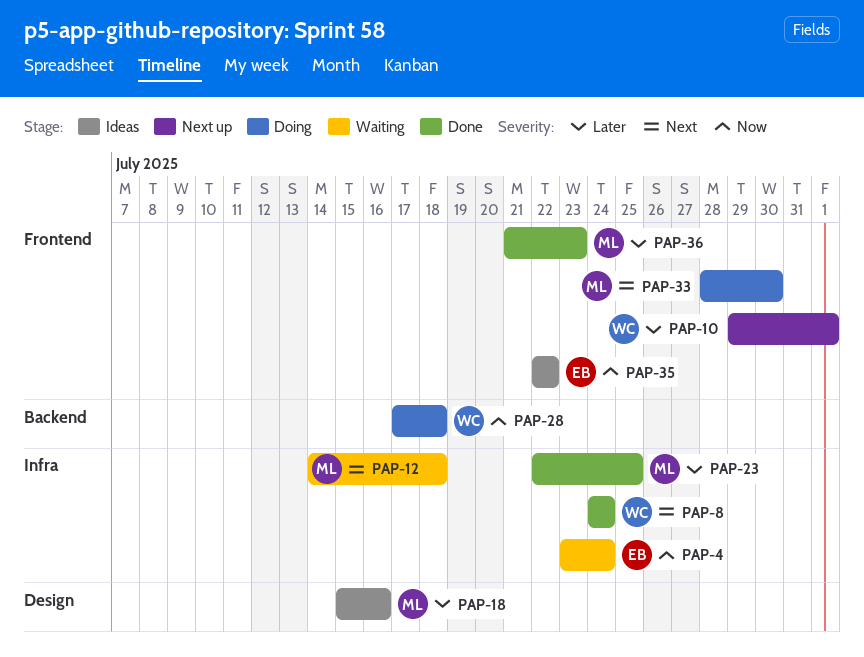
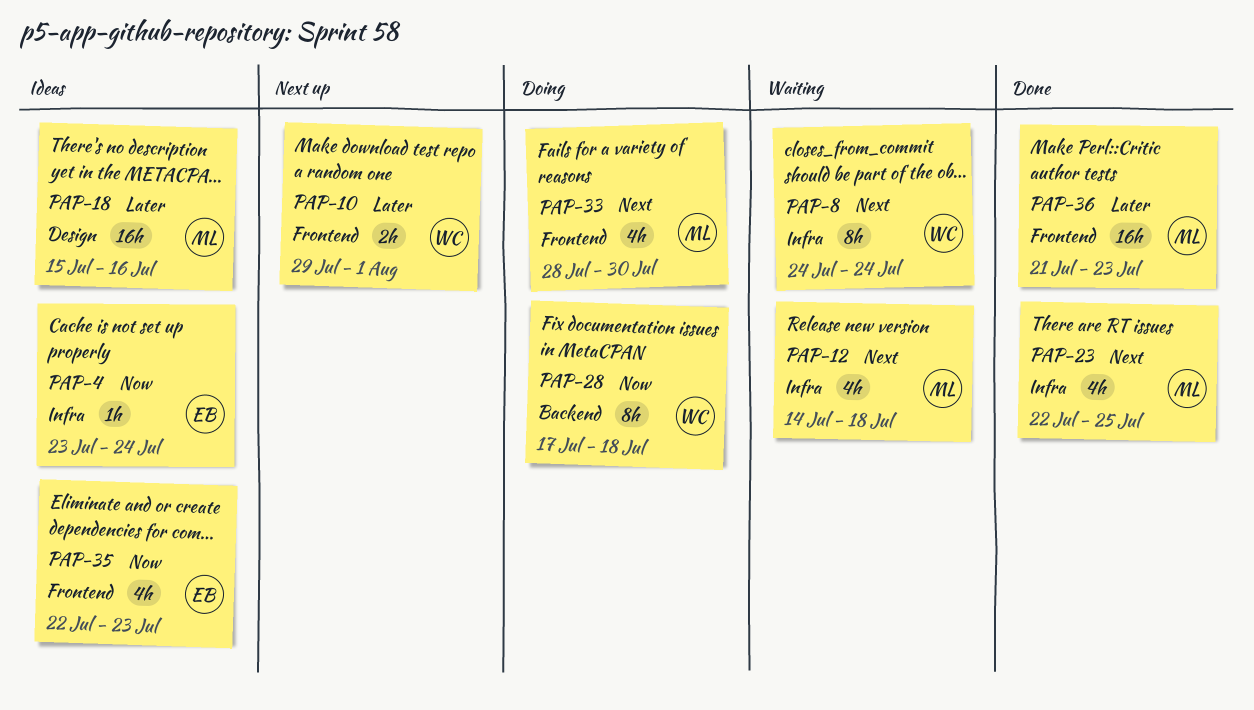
PAP-4, status: Waiting -> Ideas
PAP-8, status: Done -> Waiting
PAP-23, priority: Later -> Next
PAP-35, due: Jul 22 -> Jul 23

